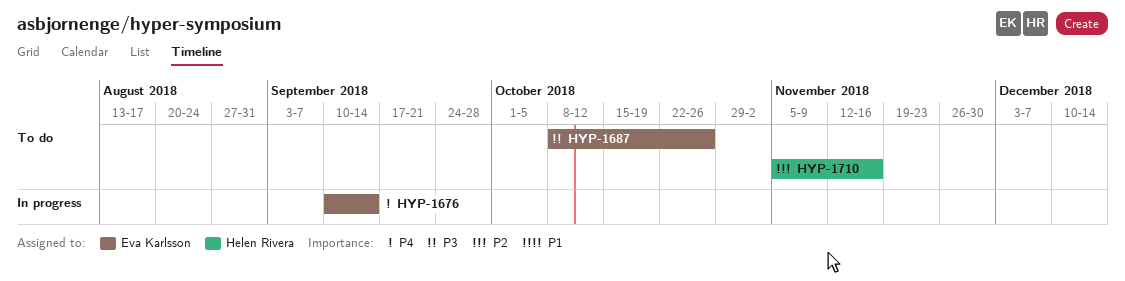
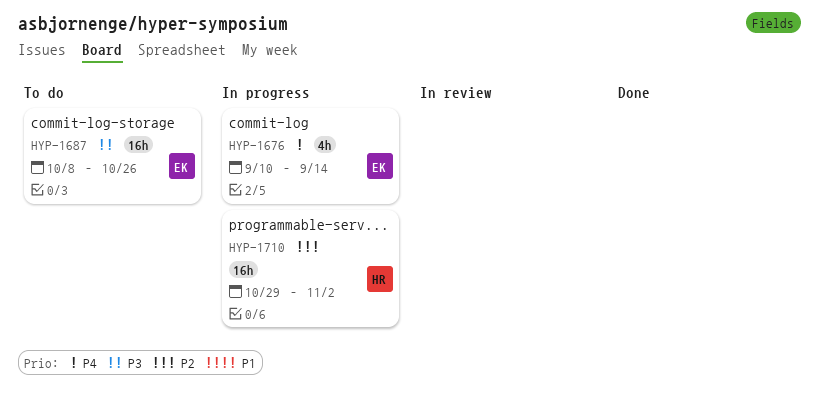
HYP-1710, status: To do -> In progress
HYP-1710, start: Nov 5 -> Oct 29
HYP-1710, due: Nov 16 -> Nov 2

